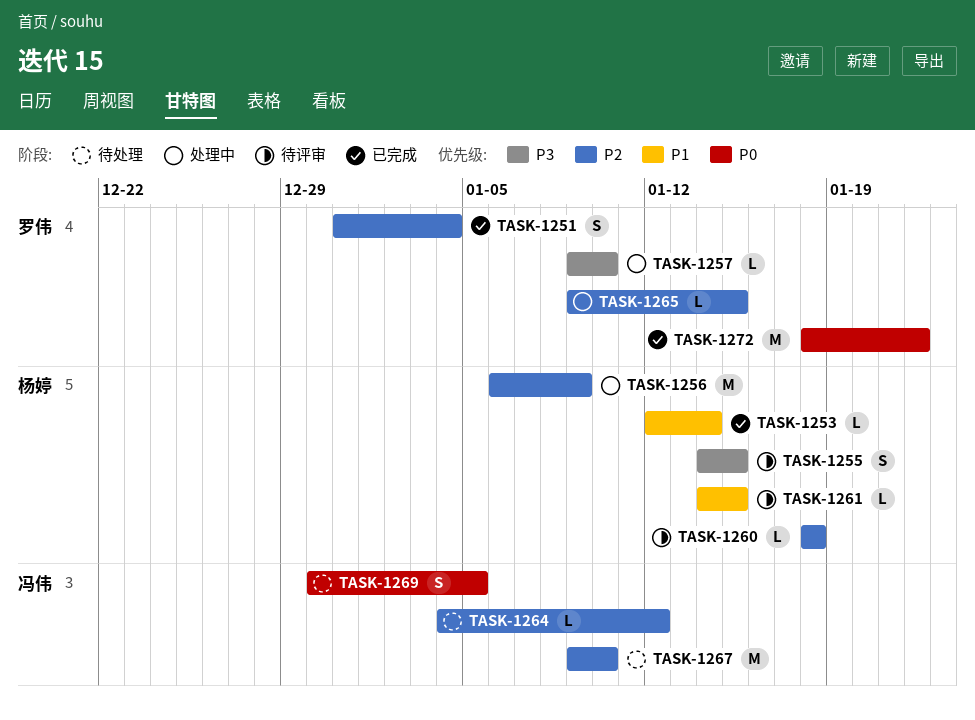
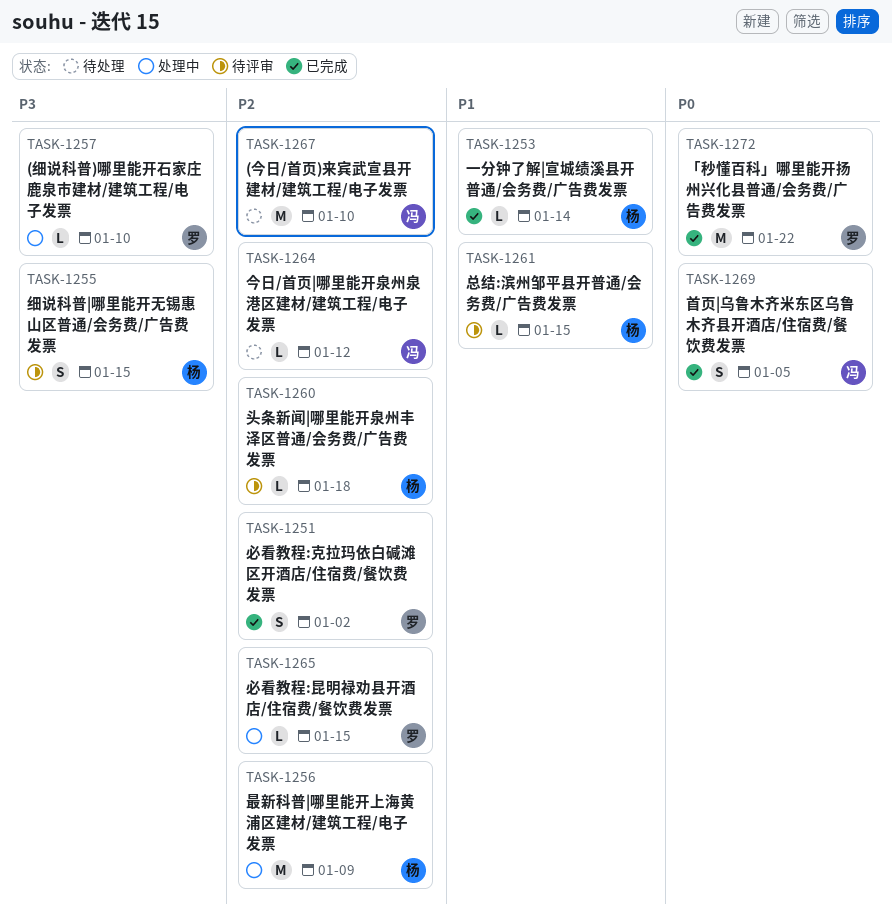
TASK-1251, due: Jan 4 -> Jan 2
TASK-1269, status: 待处理 -> 已完成

